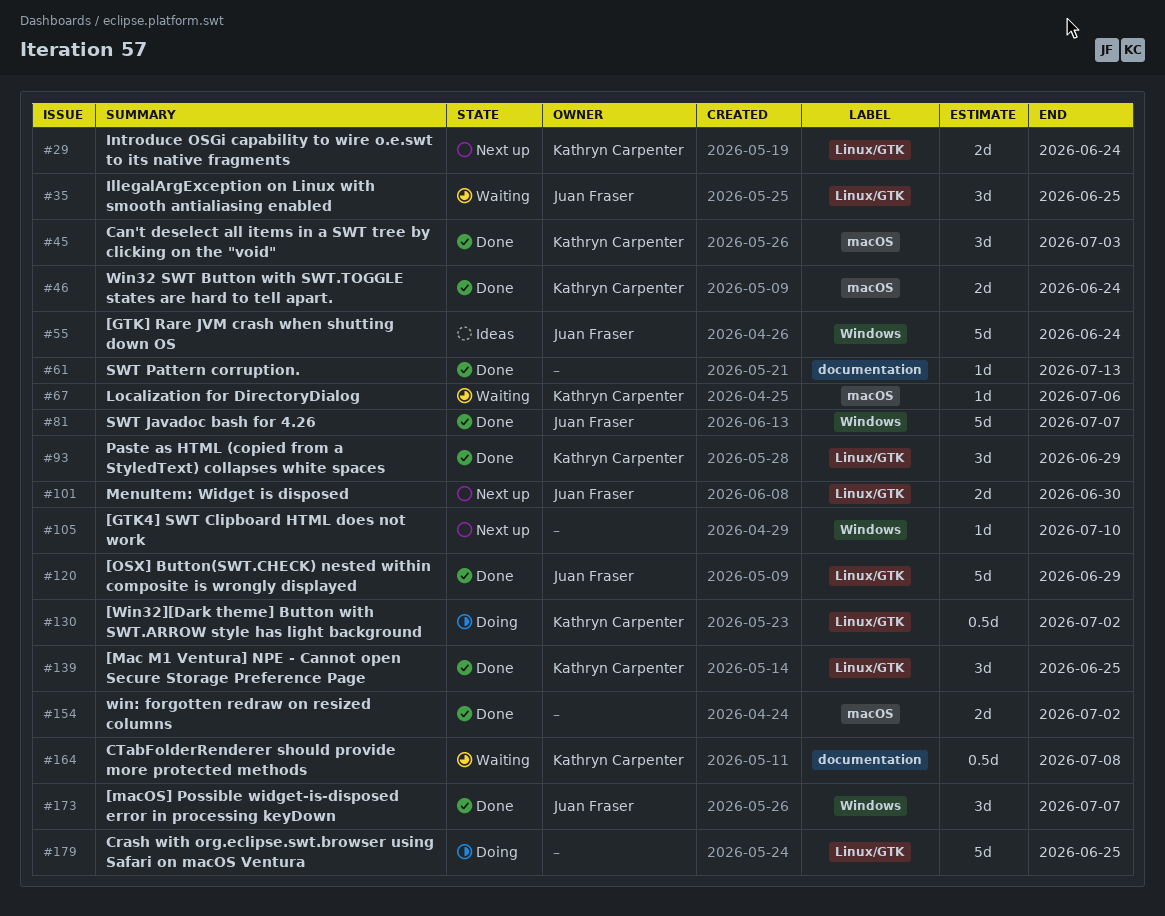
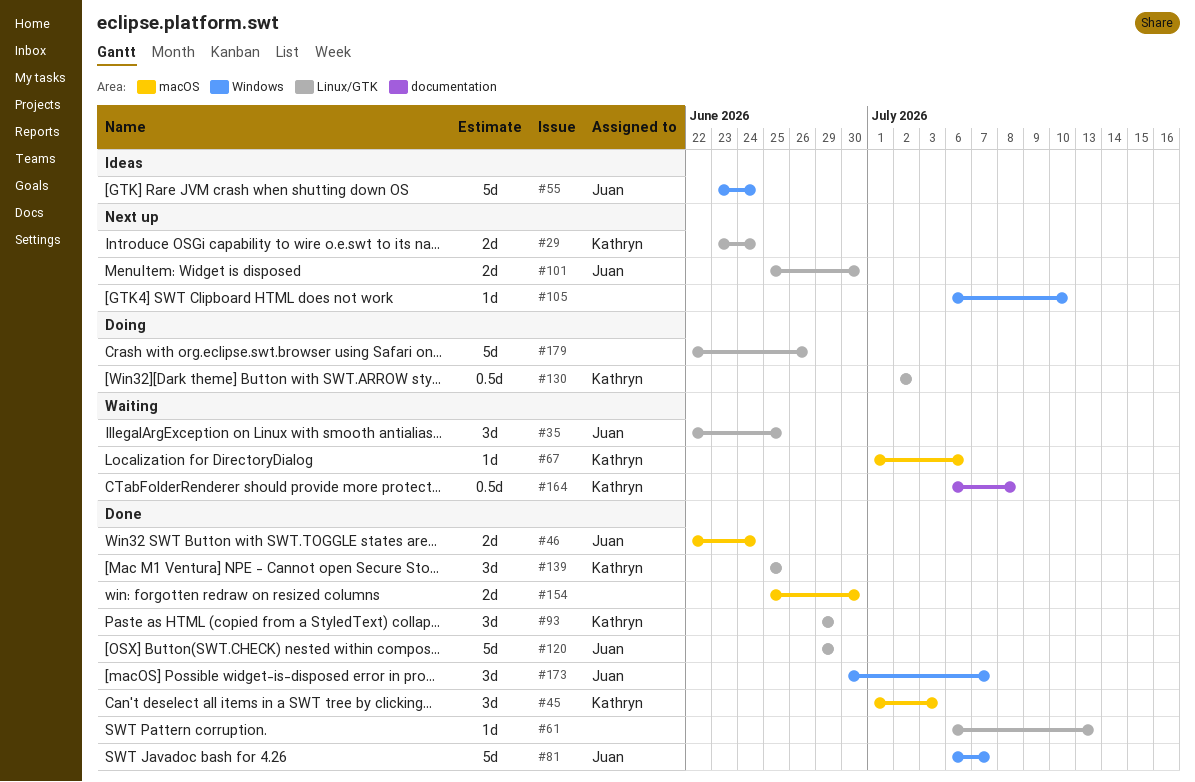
#46, owner: Kathryn Carpenter -> Juan Fraser
#61, label: documentation -> Linux/GTK
#154, due: Jul 2 -> Jun 30
#179, due: Jun 25 -> Jun 26

